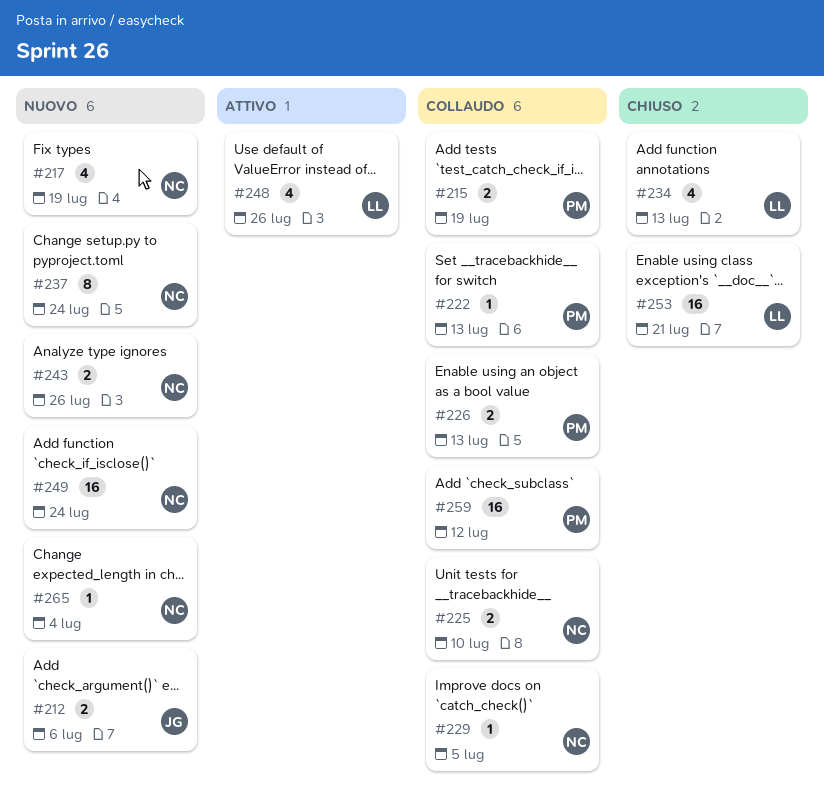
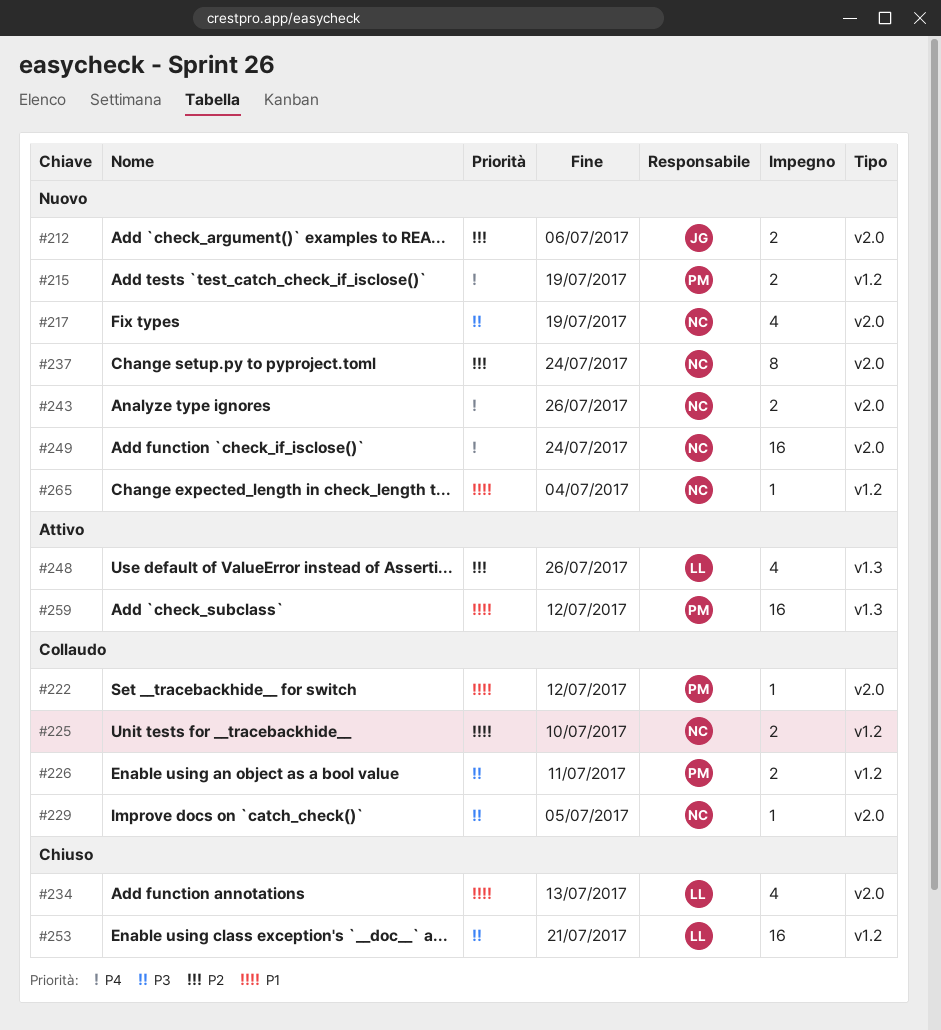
#215, status: Collaudo -> Nuovo
#222, due: Jul 13 -> Jul 12
#226, due: Jul 13 -> Jul 11
#259, status: Collaudo -> Attivo

